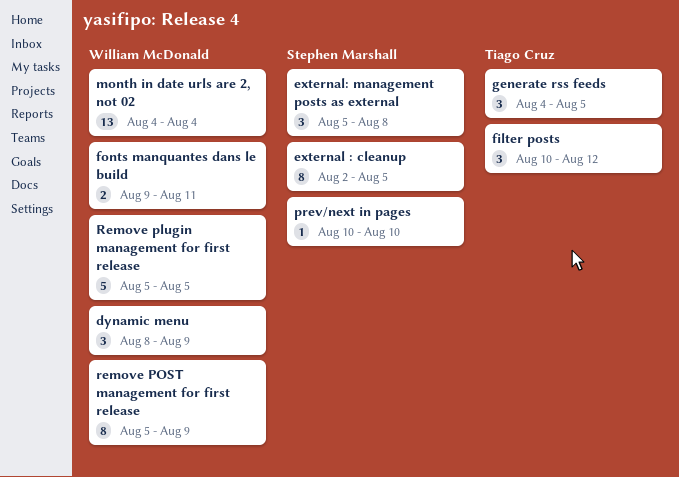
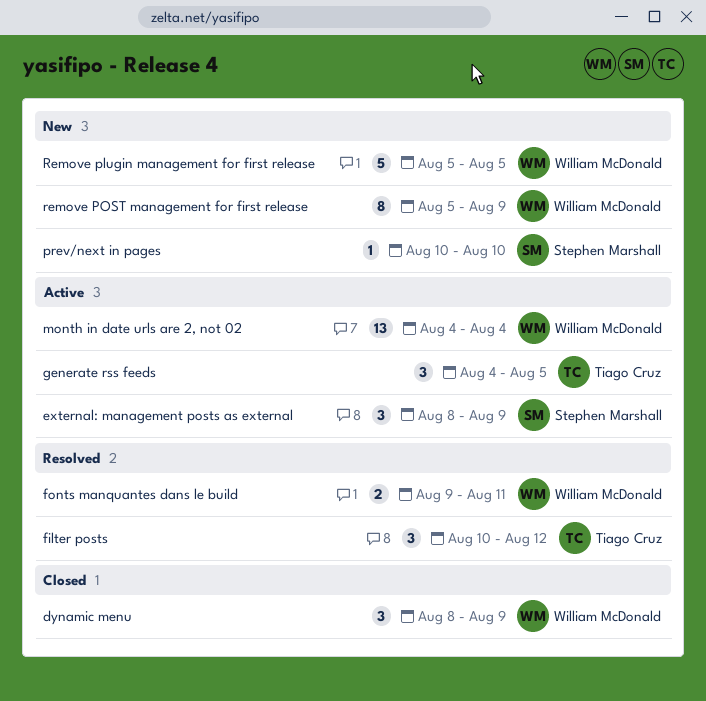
external : cleanup: present -> none
external: management posts as external, start: Aug 5 -> Aug 8
external: management posts as external, due: Aug 8 -> Aug 9

